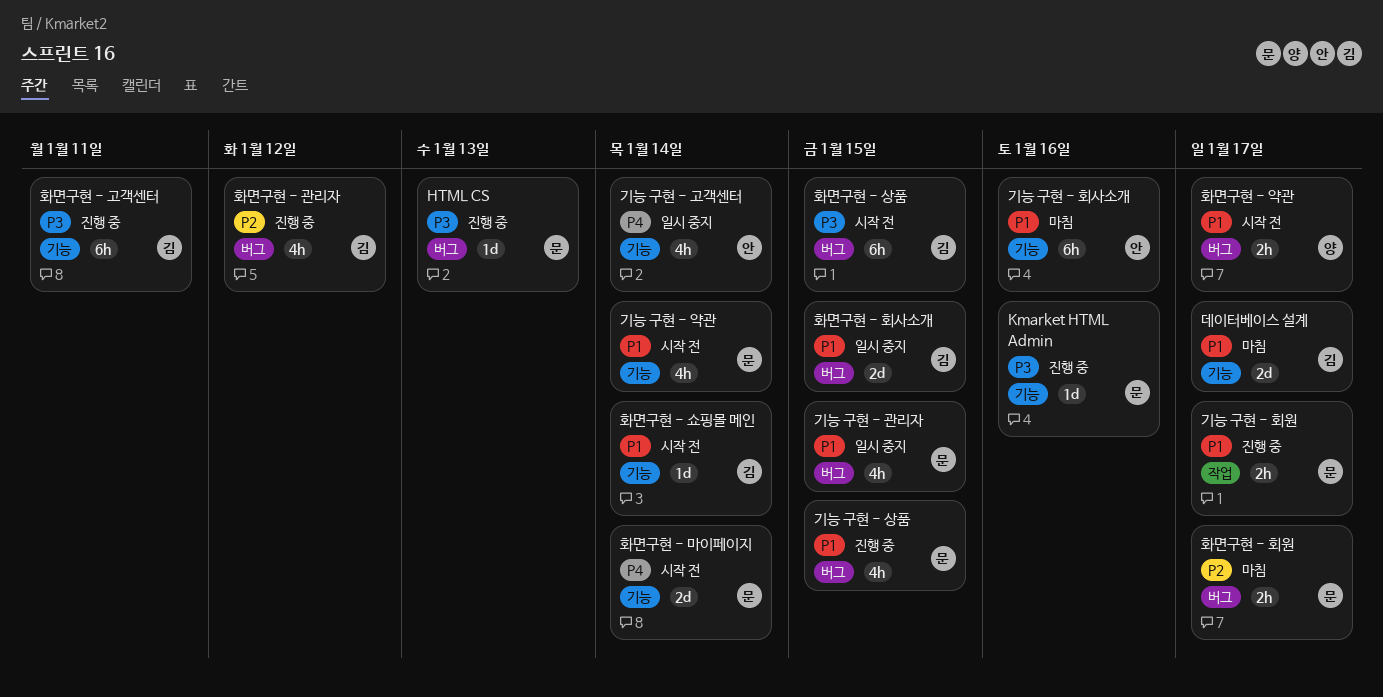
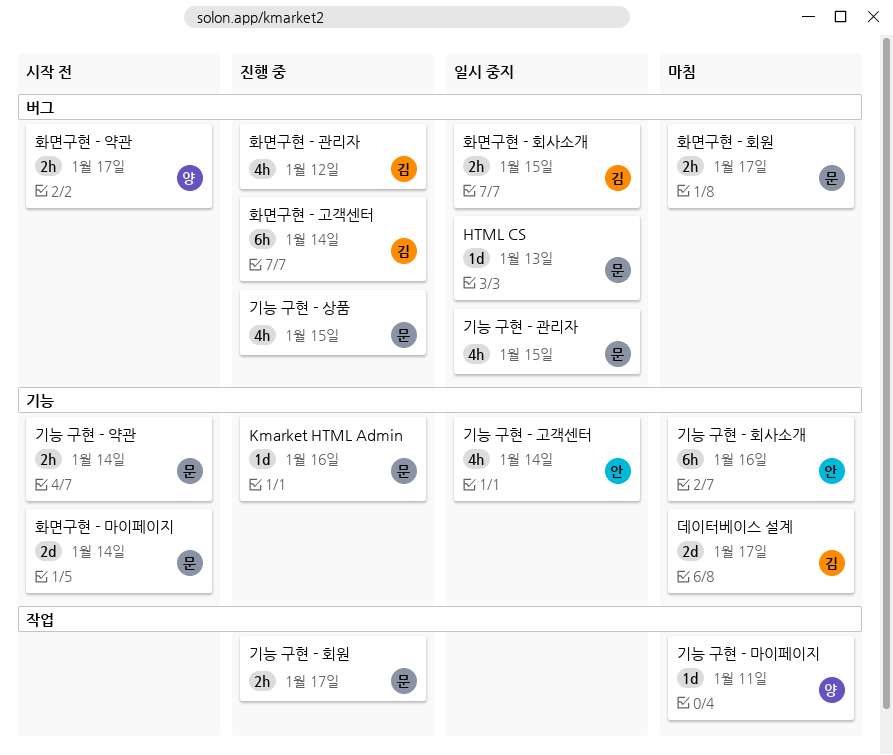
HTML CS, status: 진행 중 -> 일시 중지
기능 구현 - 마이페이지: none -> present
기능 구현 - 약관, estimate: 4h -> 2h
화면구현 - 고객센터, label: 기능 -> 버그
화면구현 - 고객센터, due: Jan 11 -> Jan 14
화면구현 - 상품: present -> none
화면구현 - 쇼핑몰 메인: present -> none
화면구현 - 회사소개, estimate: 2d -> 2h

